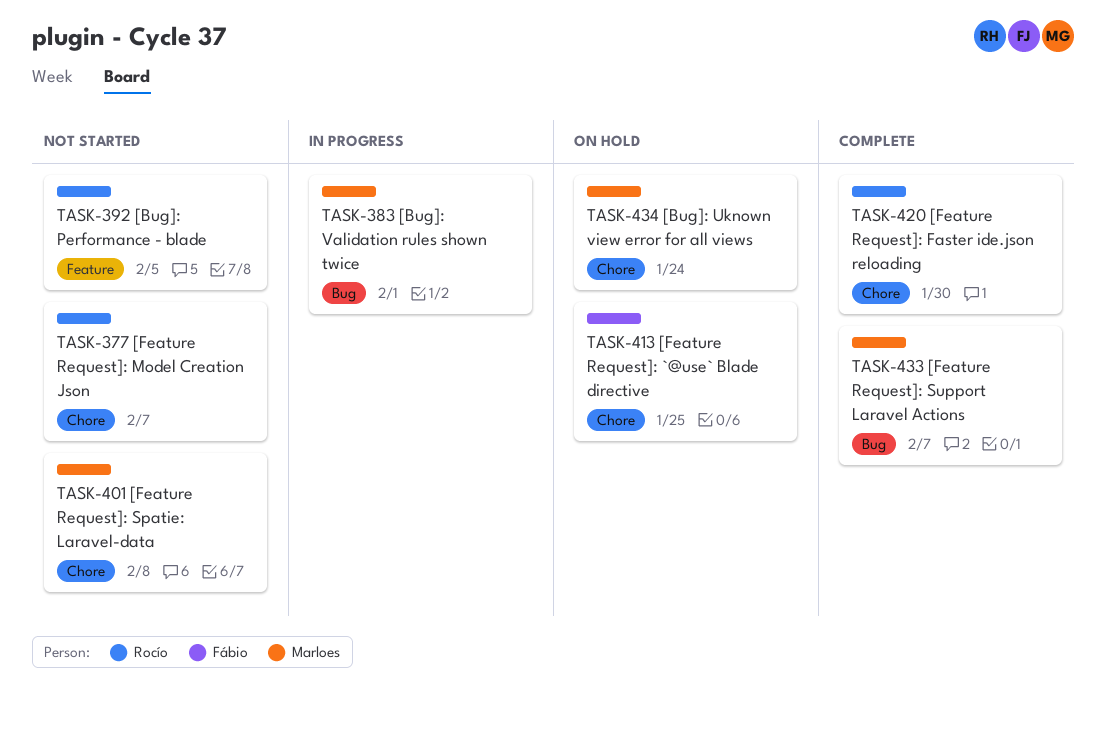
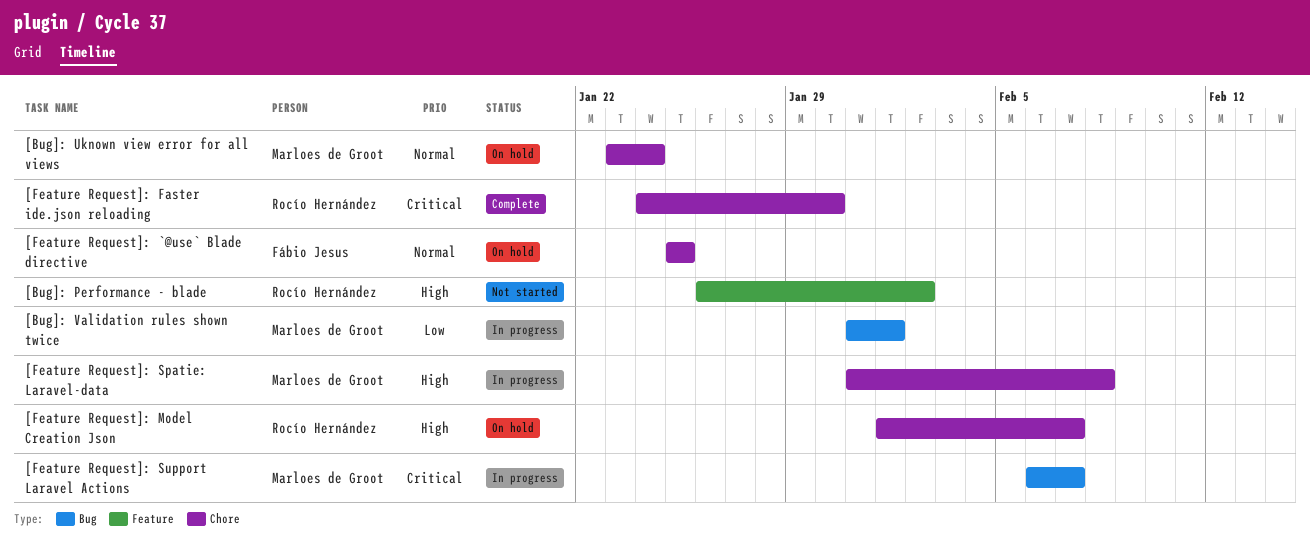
[Bug]: Performance - blade, due: Feb 5 -> Feb 2
[Feature Request]: Model Creation Json, status: Not started -> On hold
[Feature Request]: Spatie: Laravel-data, status: Not started -> In progress
[Feature Request]: Support Laravel Actions, status: Complete -> In progress

